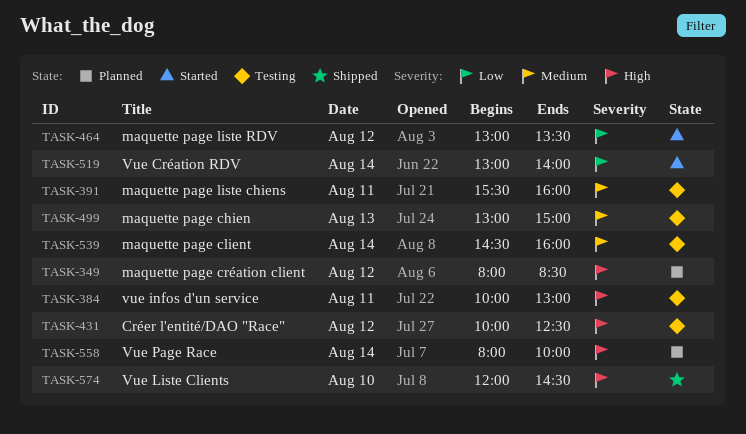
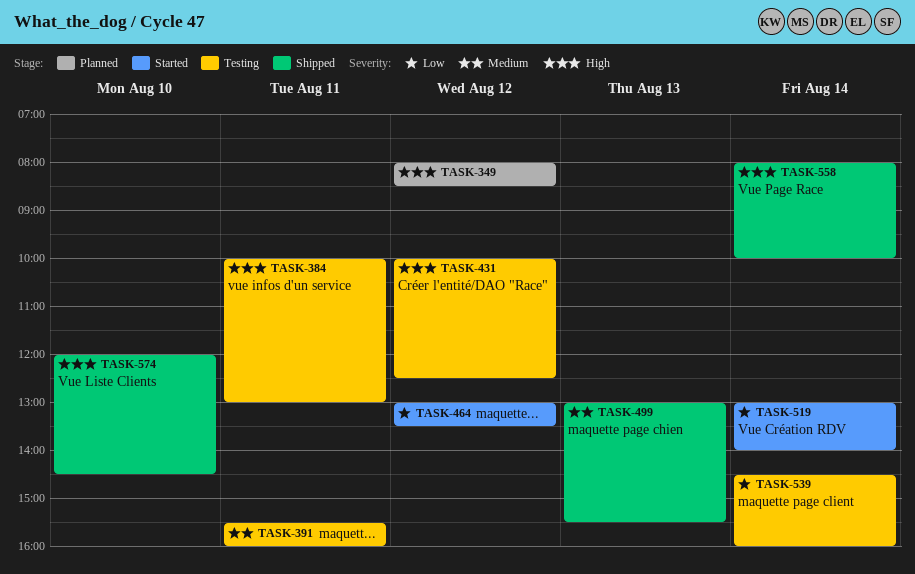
TASK-499, status: Testing -> Shipped
TASK-499, ends: 15:00 -> 15:30
TASK-539, priority: Medium -> Low
TASK-558, status: Planned -> Shipped

